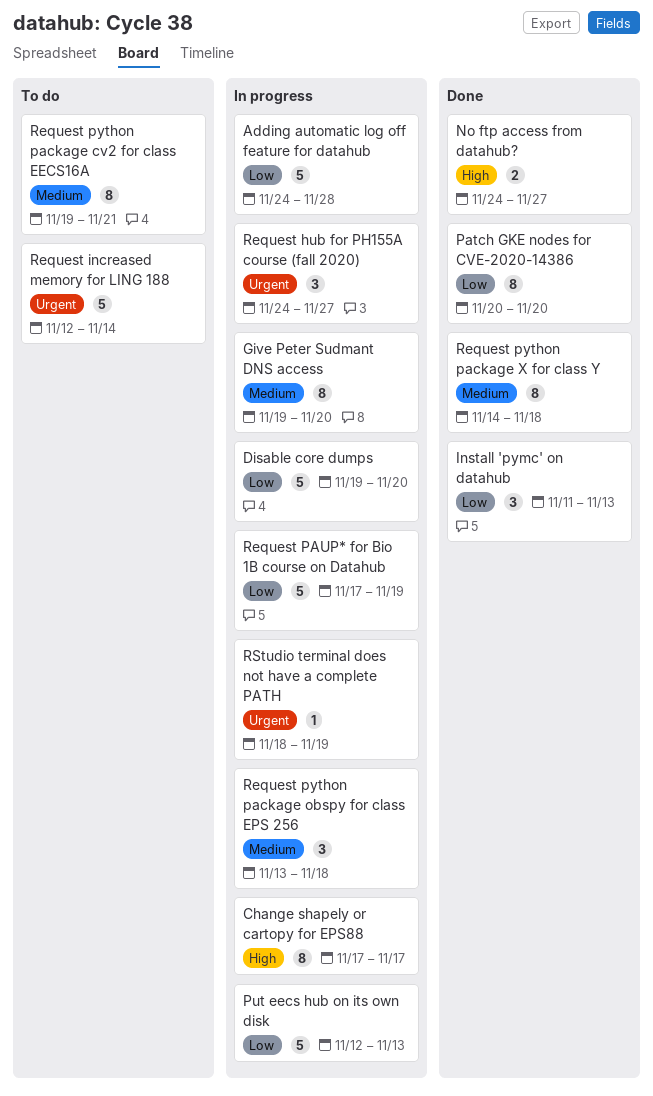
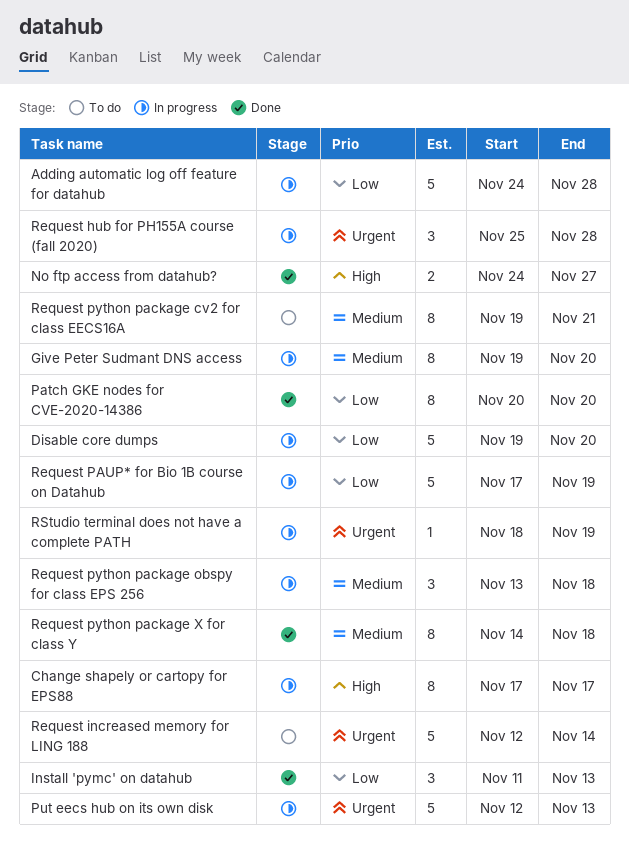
Put eecs hub on its own disk, priority: Low -> Urgent
Request hub for PH155A course (fall 2020), start: Nov 24 -> Nov 25
Request hub for PH155A course (fall 2020), due: Nov 27 -> Nov 28

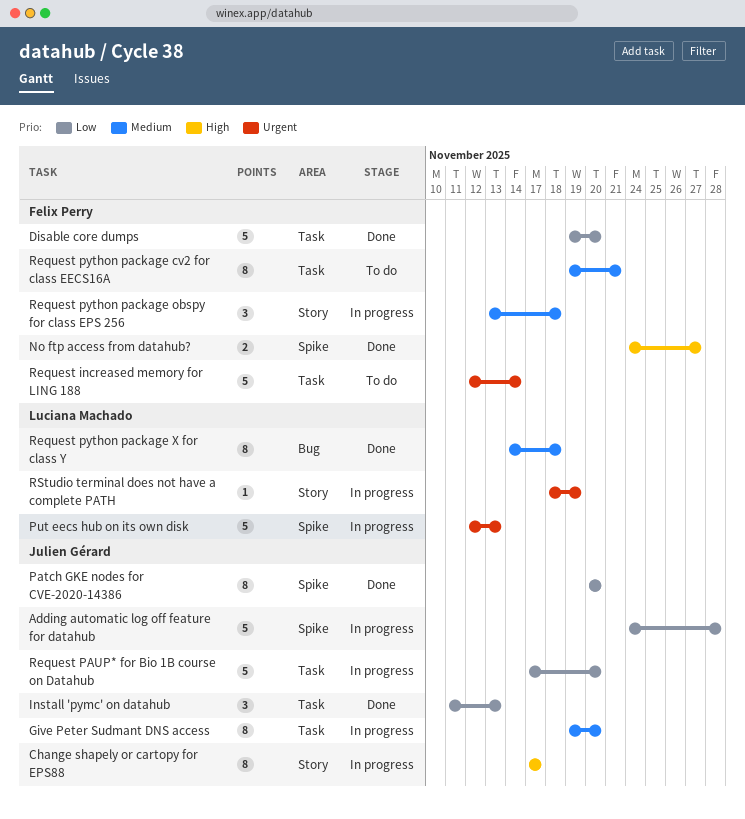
Disable core dumps, status: In progress -> Done
Request hub for PH155A course (fall 2020): present -> none
Request PAUP* for Bio 1B course on Datahub, due: Nov 19 -> Nov 20

